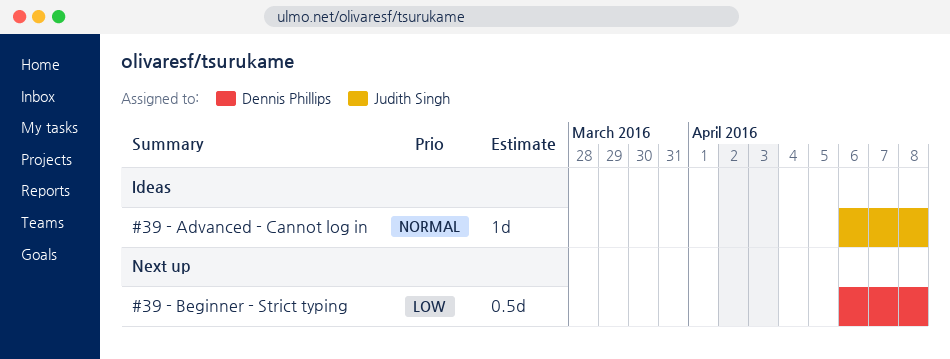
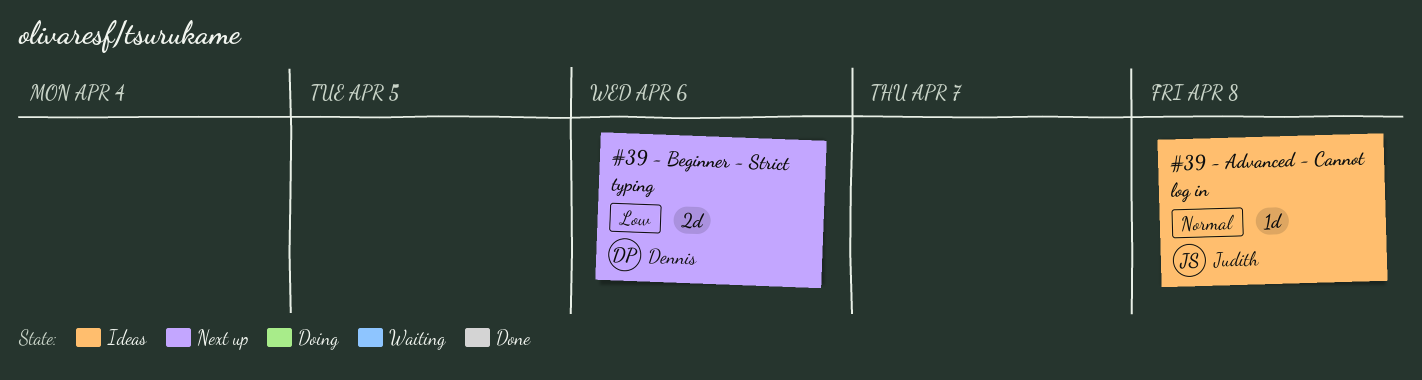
#39 - Beginner - Strict typing, estimate: 0.5d -> 2d
#39 - Beginner - Strict typing, due: Apr 8 -> Apr 6

